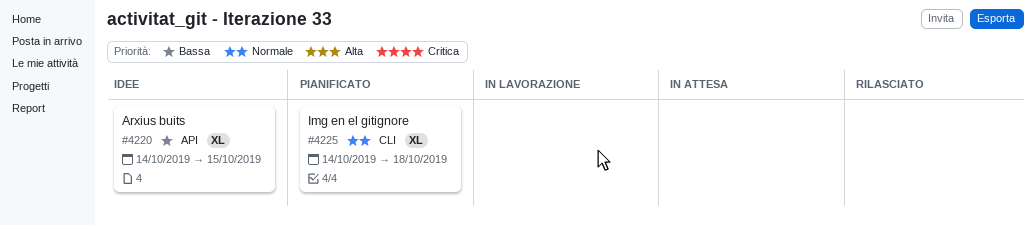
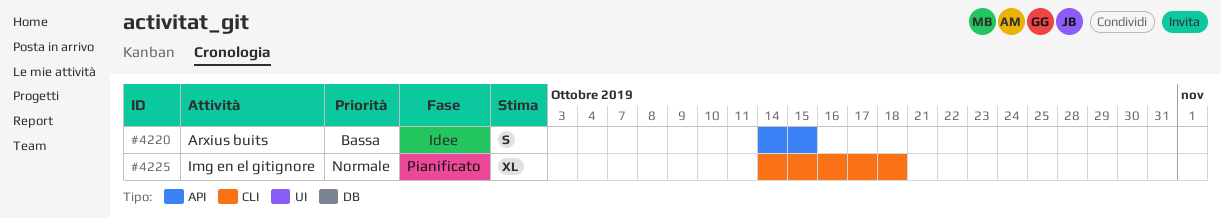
#4220, estimate: XL -> S

